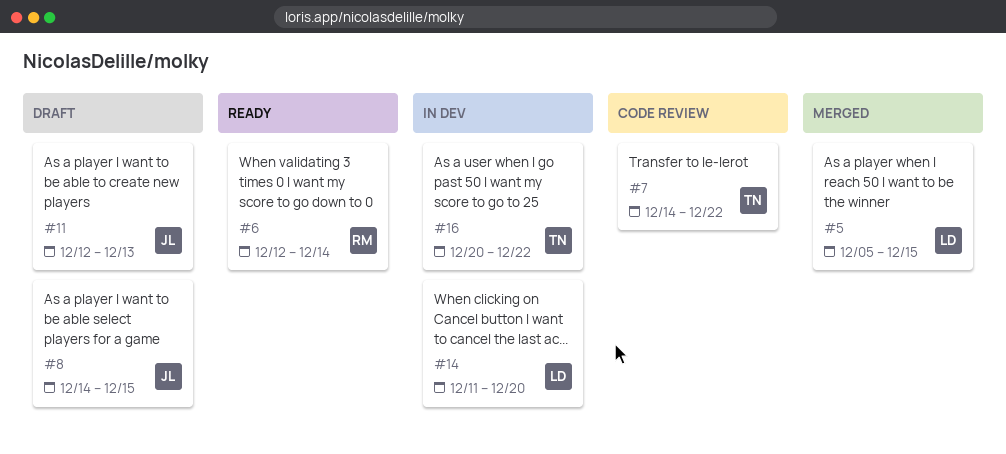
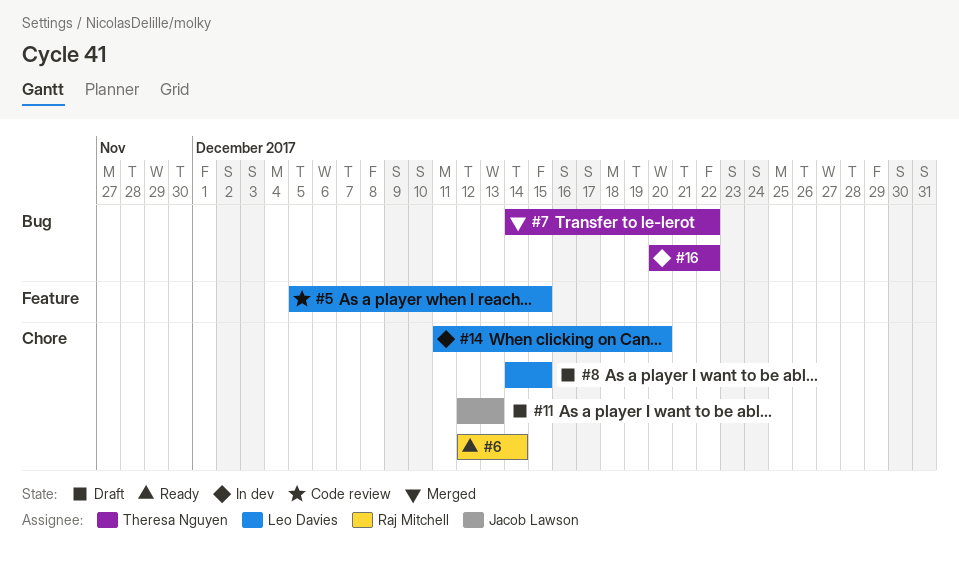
#5, status: Merged -> Code review
#7, status: Code review -> Merged
#8, owner: Jacob Lawson -> Leo Davies

